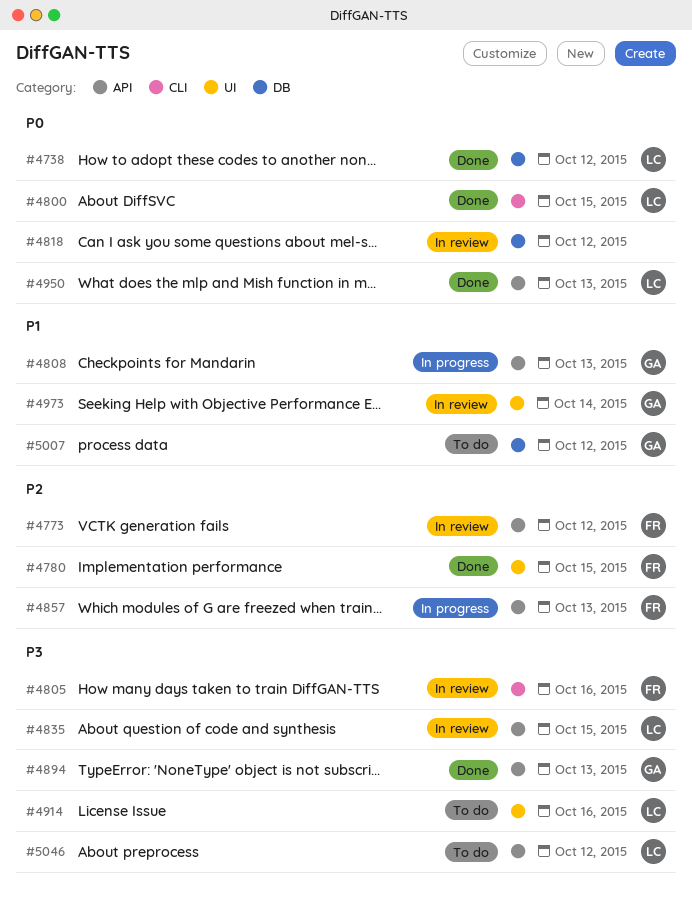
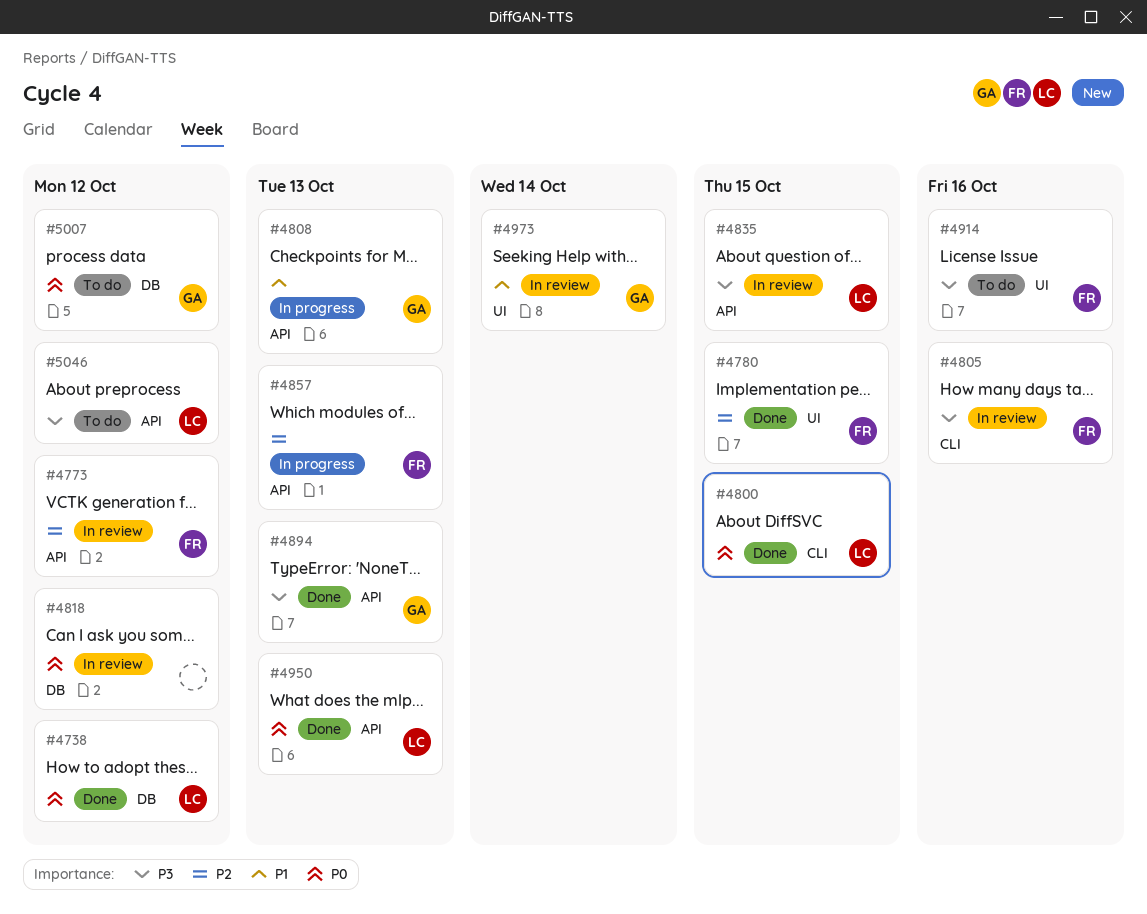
#4914, owner: LC -> FR
#5007, priority: P1 -> P0

